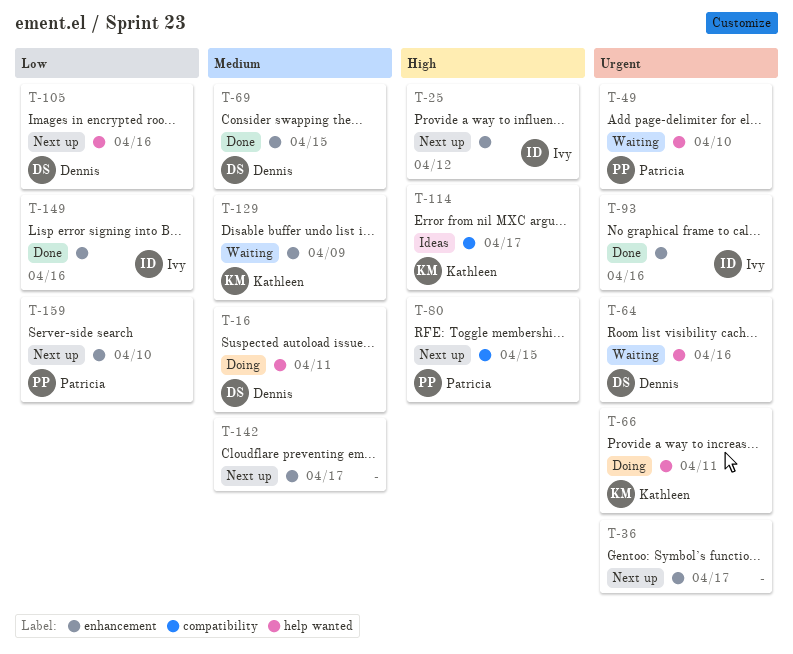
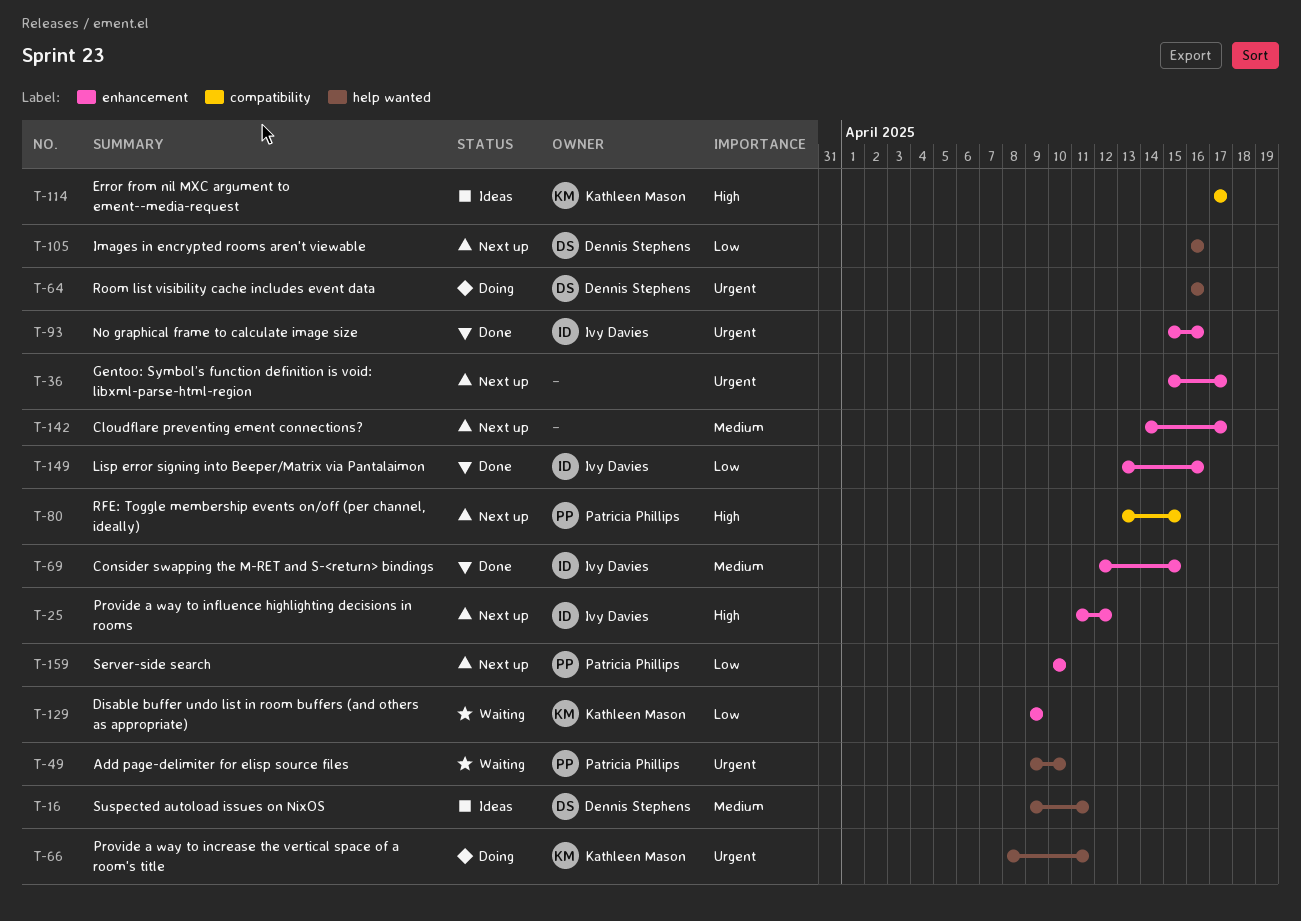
T-16, status: Doing -> Ideas
T-64, status: Waiting -> Doing
T-69, owner: Dennis Stephens -> Ivy Davies
T-129, priority: Medium -> Low

